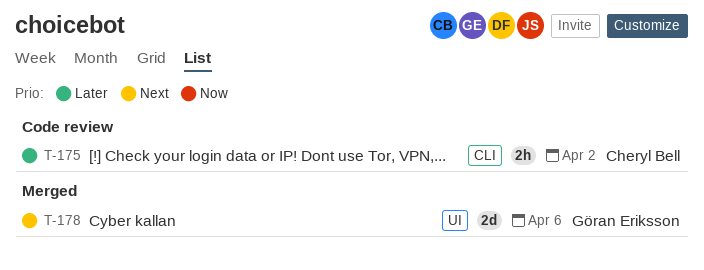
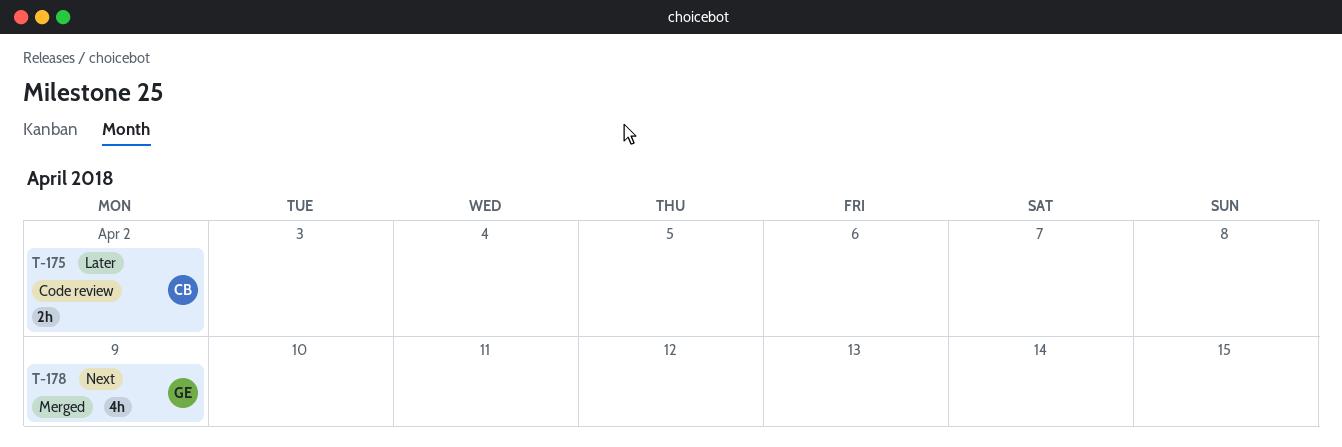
T-178, estimate: 2d -> 4h
T-178, due: Apr 6 -> Apr 9

